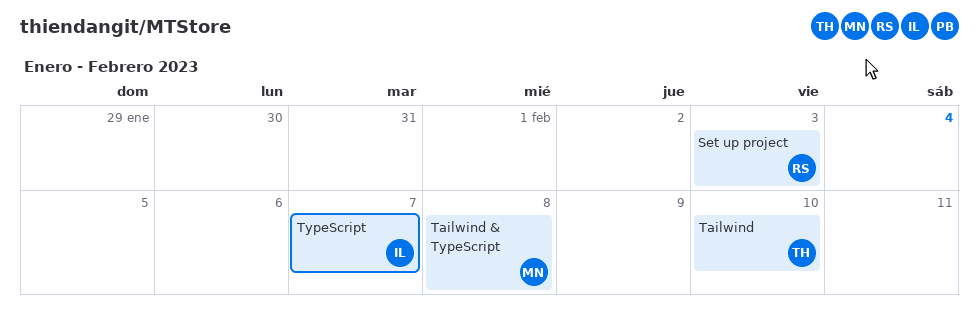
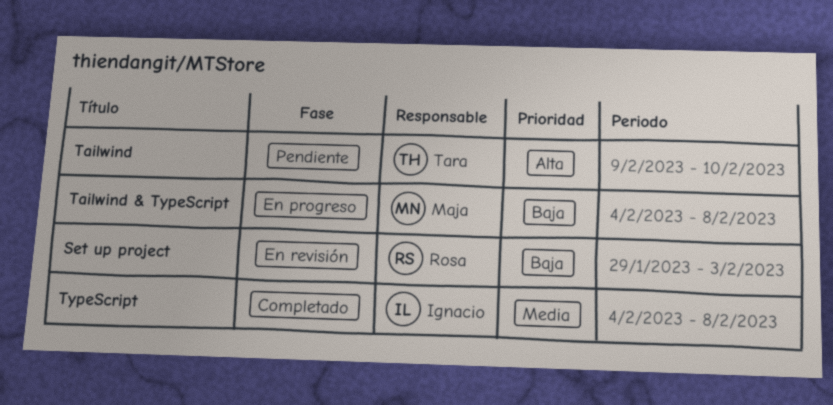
TypeScript, due: Feb 7 -> Feb 8

